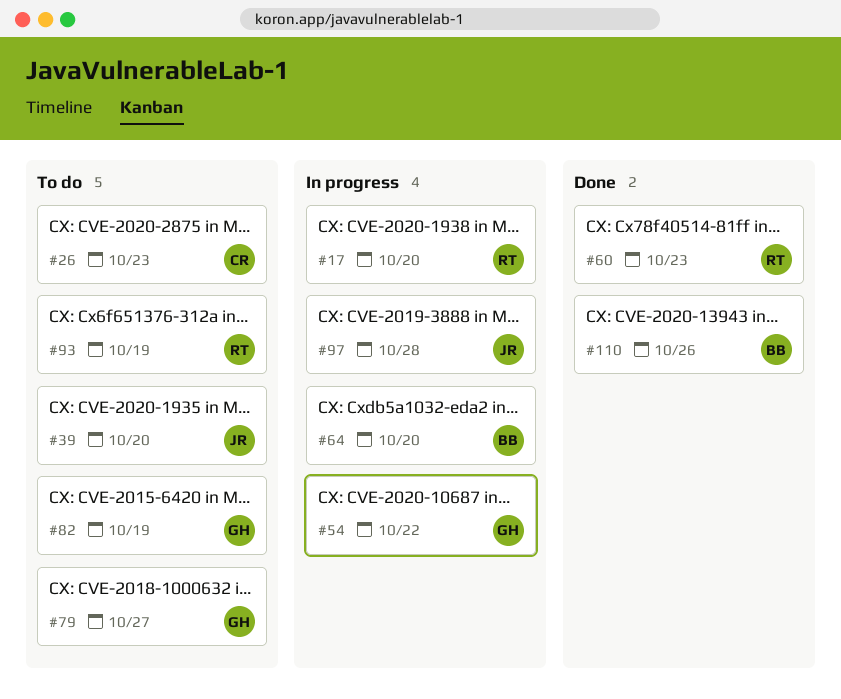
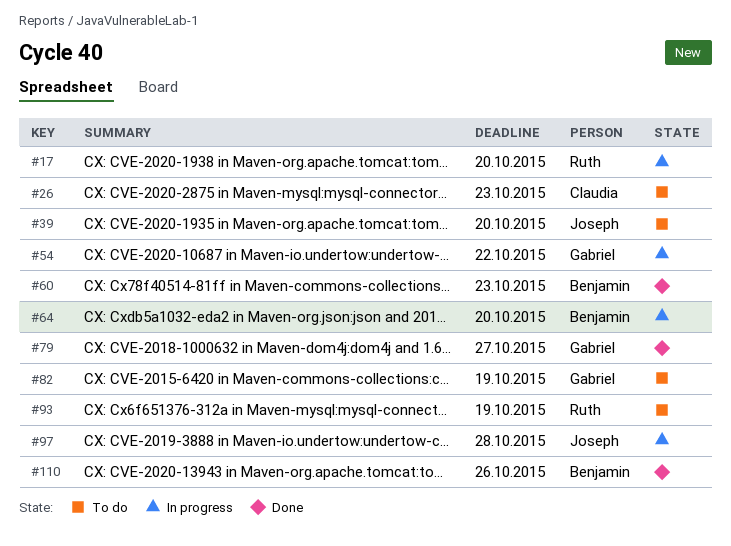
#60, owner: Ruth -> Benjamin
#79, status: To do -> Done

